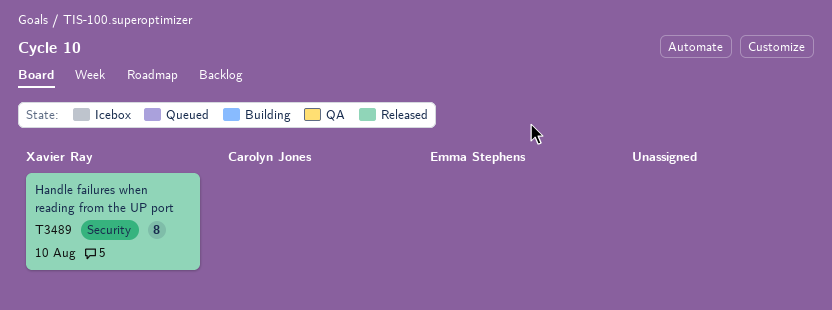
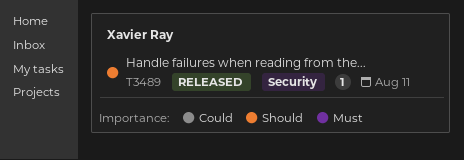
T3489, estimate: 8 -> 1
T3489, due: Aug 10 -> Aug 11

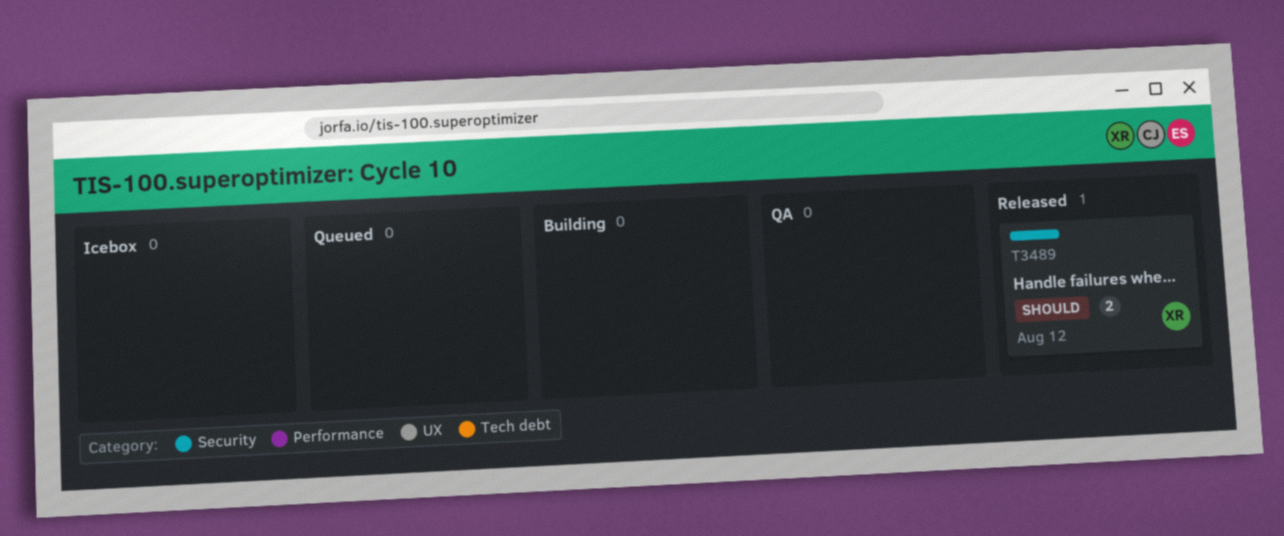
T3489, estimate: 1 -> 2
T3489, due: Aug 11 -> Aug 12

